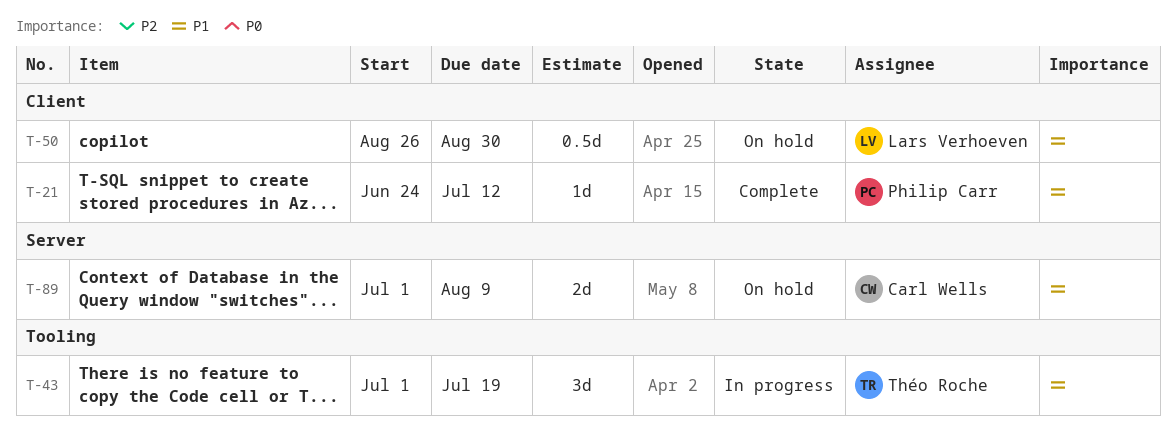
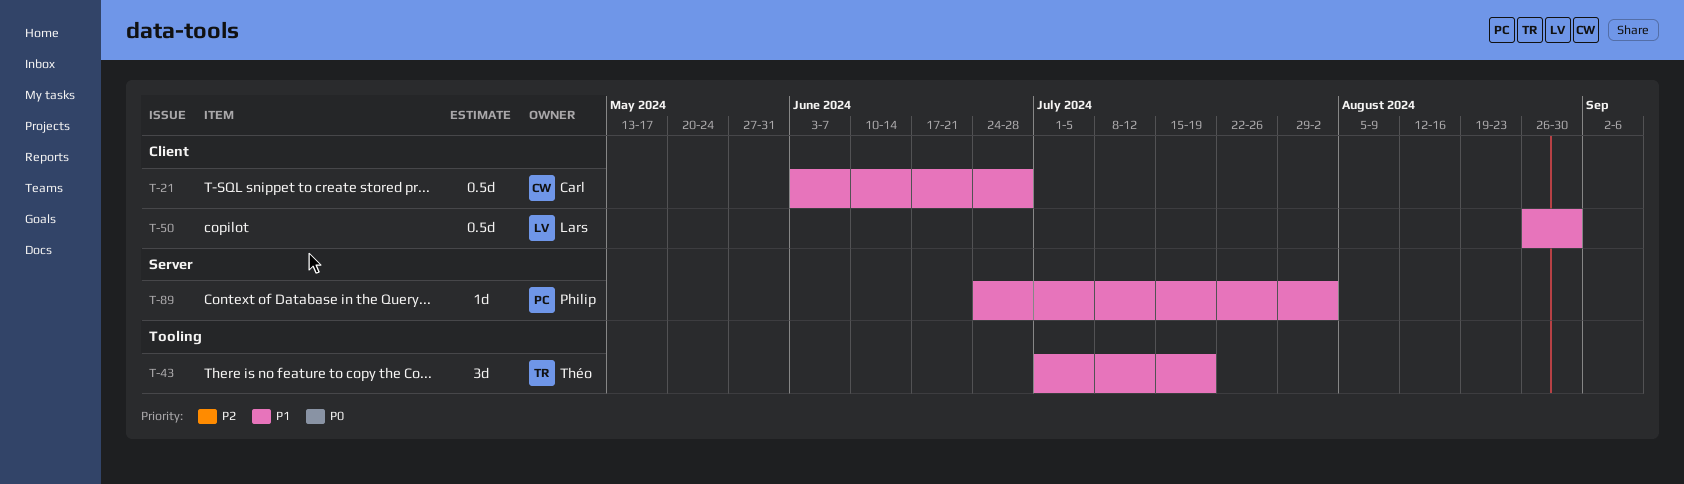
T-21, owner: Philip Carr -> Carl Wells
T-21, estimate: 1d -> 0.5d
T-21, start: Jun 24 -> Jun 3
T-21, due: Jul 12 -> Jun 28
T-89, owner: Carl Wells -> Philip Carr
T-89, estimate: 2d -> 1d
T-89, start: Jul 1 -> Jun 24
T-89, due: Aug 9 -> Aug 2

